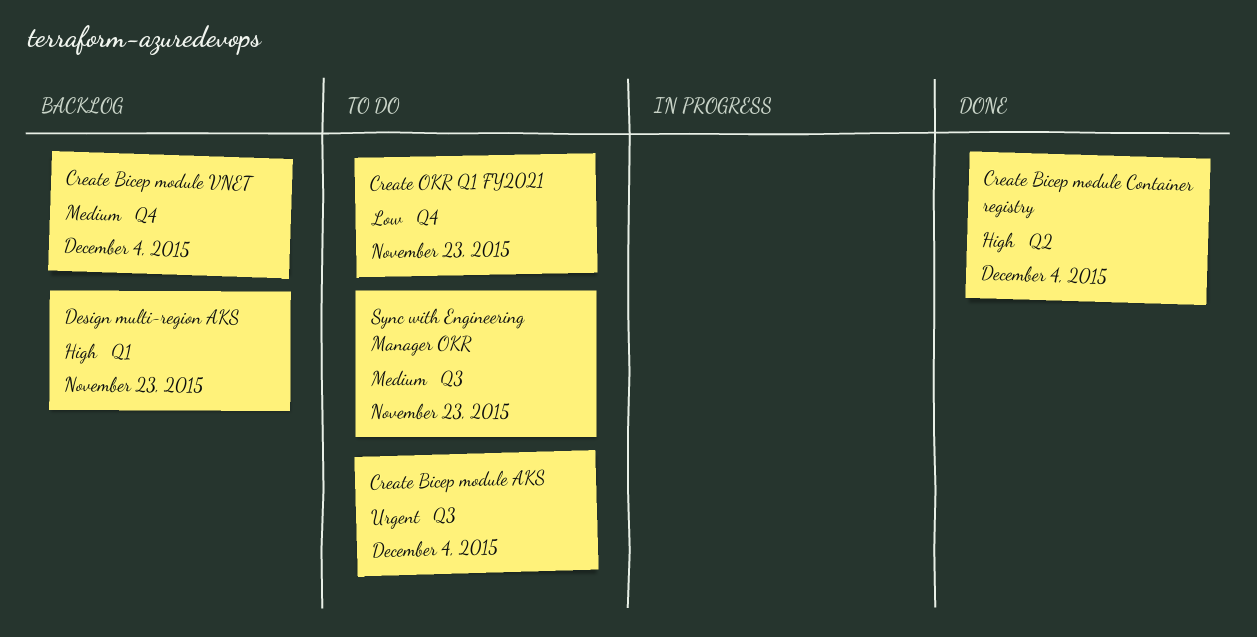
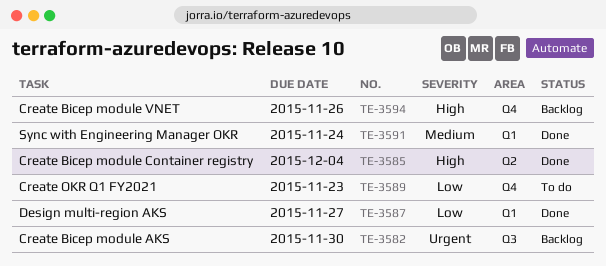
Create Bicep module AKS, status: To do -> Backlog
Create Bicep module AKS, due: Dec 4 -> Nov 30
Create Bicep module VNET, priority: Medium -> High
Create Bicep module VNET, due: Dec 4 -> Nov 26
Design multi-region AKS, status: Backlog -> Done
Design multi-region AKS, priority: High -> Low
Design multi-region AKS, due: Nov 23 -> Nov 27
Sync with Engineering Manager OKR, status: To do -> Done
Sync with Engineering Manager OKR, label: Q3 -> Q1
Sync with Engineering Manager OKR, due: Nov 23 -> Nov 24

